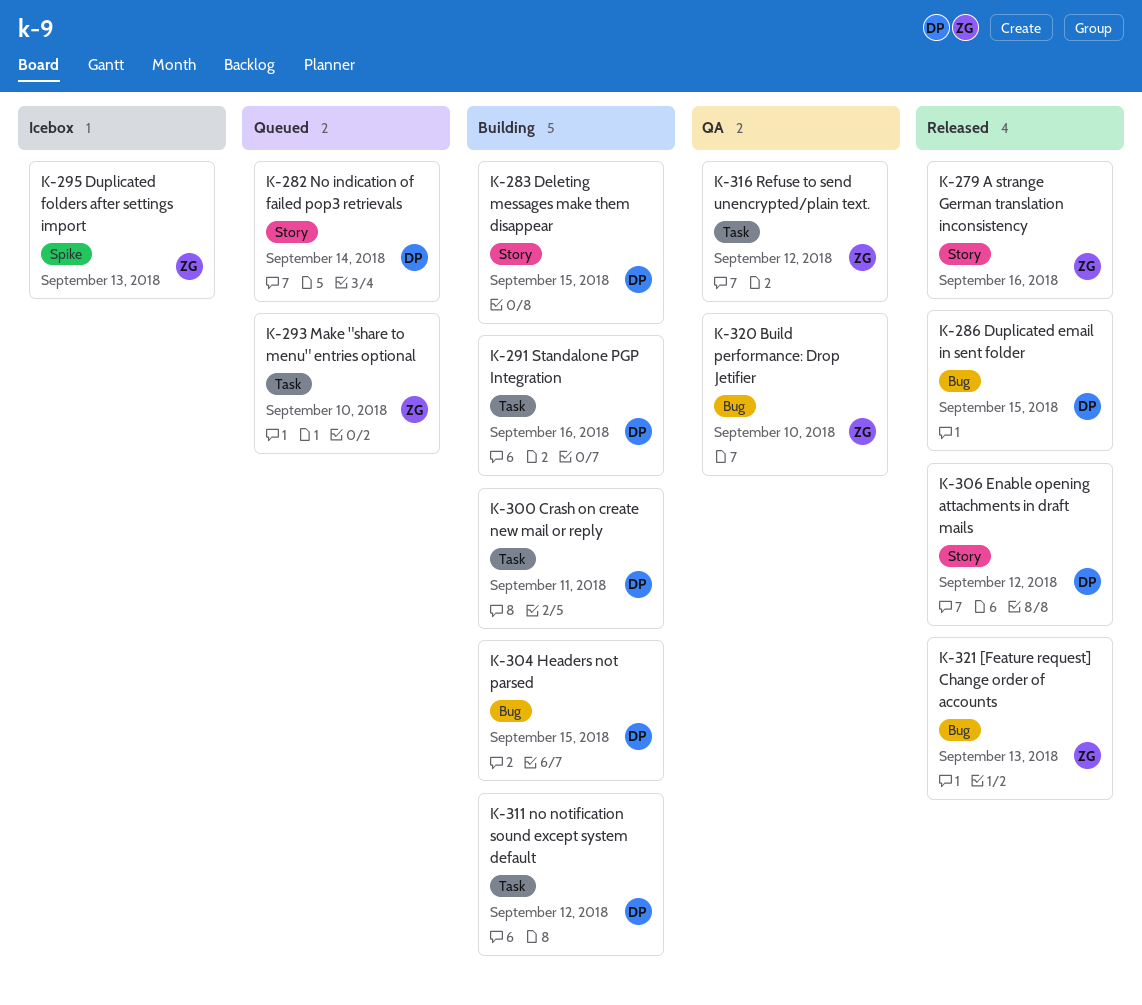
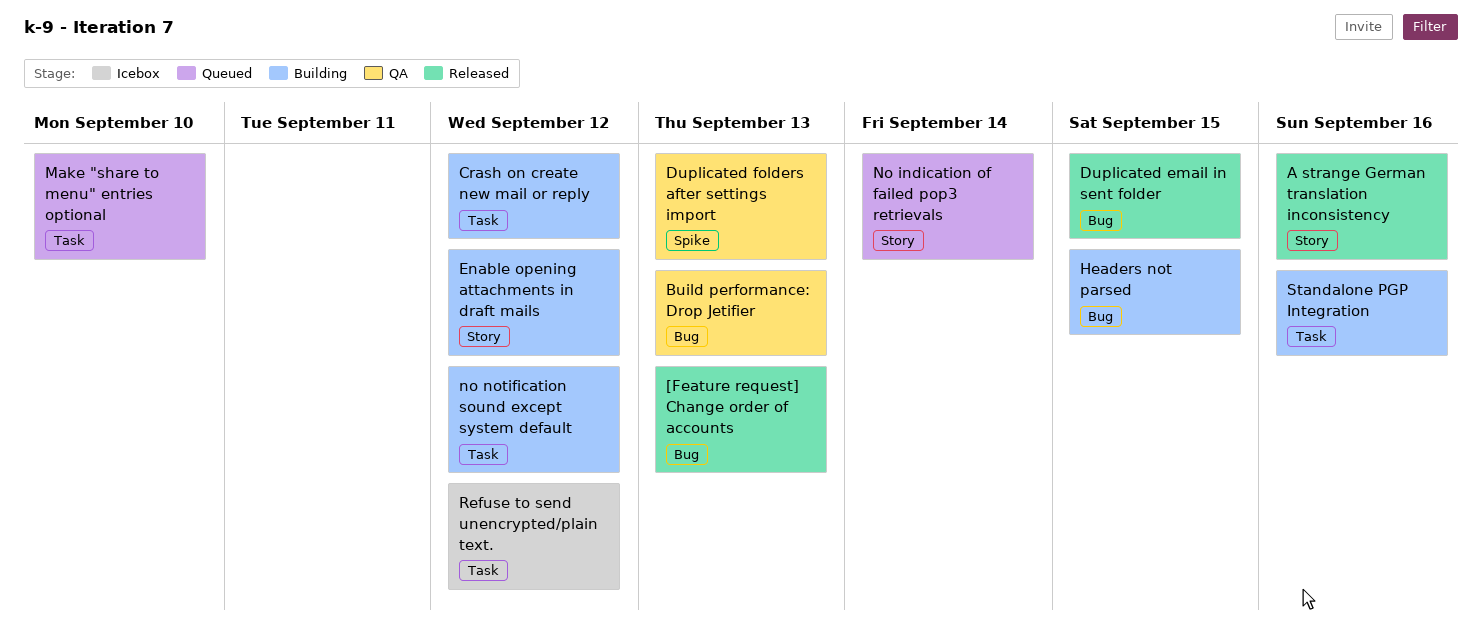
Build performance: Drop Jetifier, due: Sep 10 -> Sep 13
Crash on create new mail or reply, due: Sep 11 -> Sep 12
Deleting messages make them disappear: present -> none
Duplicated folders after settings import, status: Icebox -> QA
Enable opening attachments in draft mails, status: Released -> Building
Refuse to send unencrypted/plain text., status: QA -> Icebox

